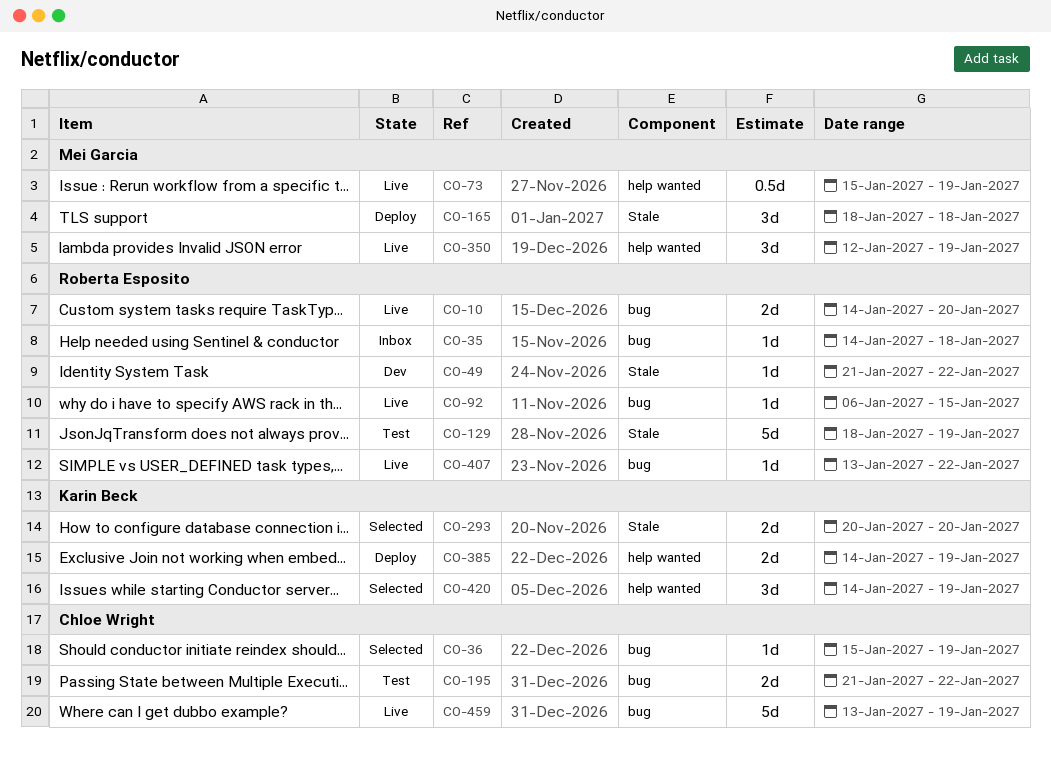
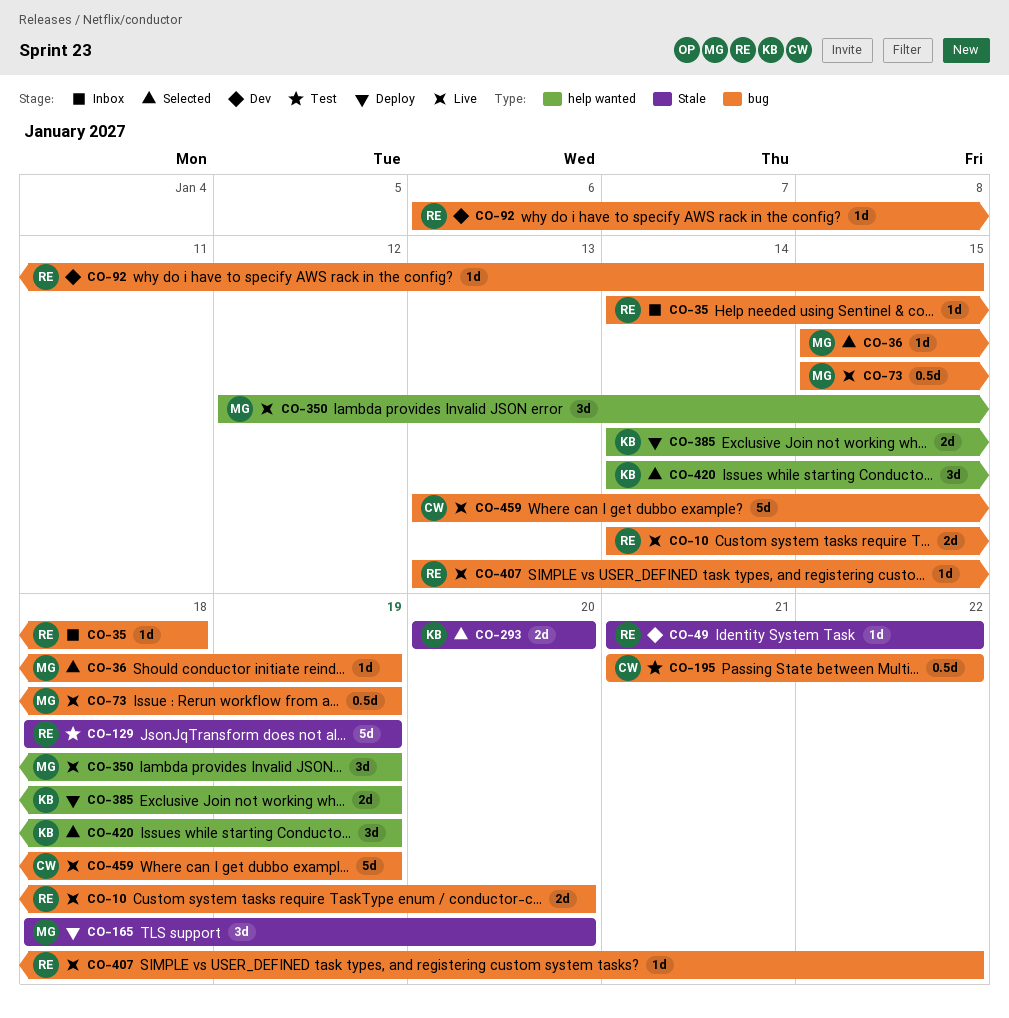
CO-36, owner: Chloe Wright -> Mei Garcia
CO-73, label: help wanted -> bug
CO-92, status: Live -> Dev
CO-165, due: Jan 18 -> Jan 20
CO-195, estimate: 2d -> 0.5d

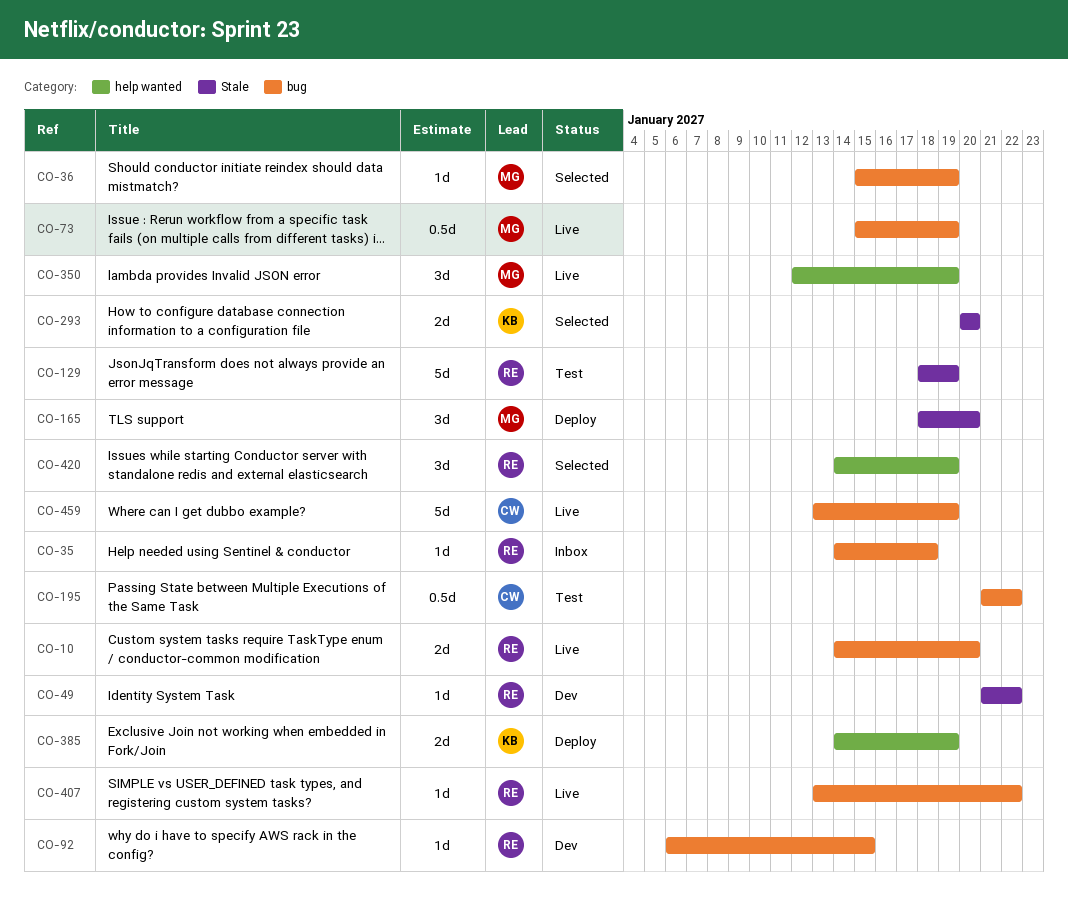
CO-420, owner: KB -> RE

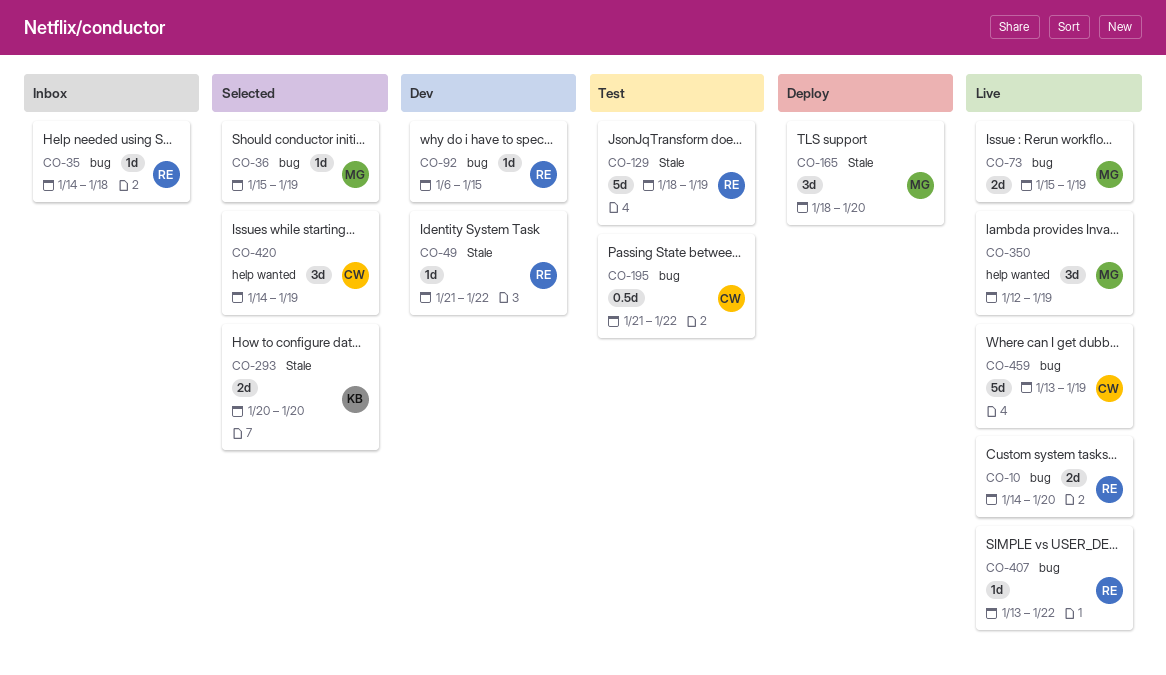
CO-73, estimate: 0.5d -> 2d
CO-385: present -> none
CO-420, owner: RE -> CW

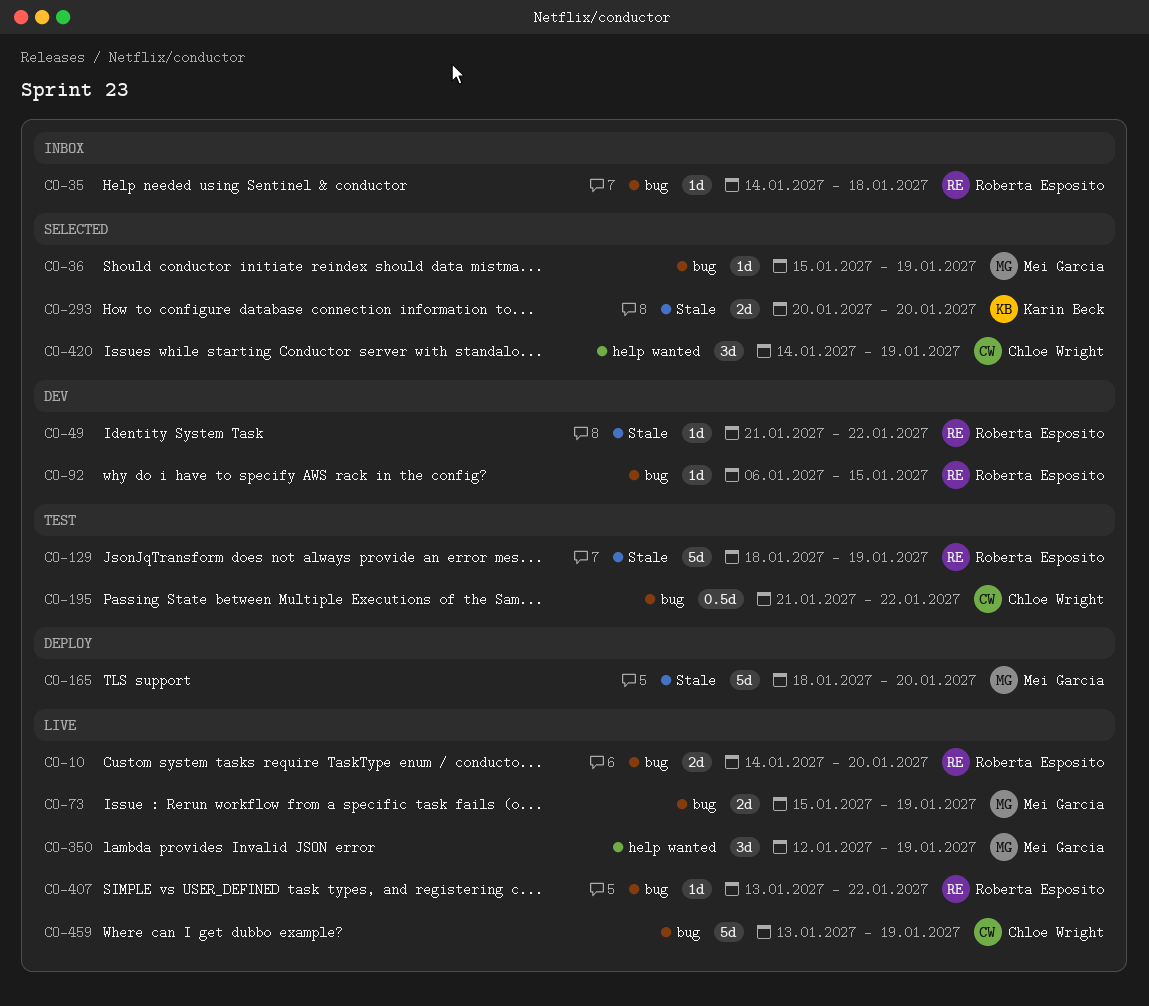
CO-165, estimate: 3d -> 5d

